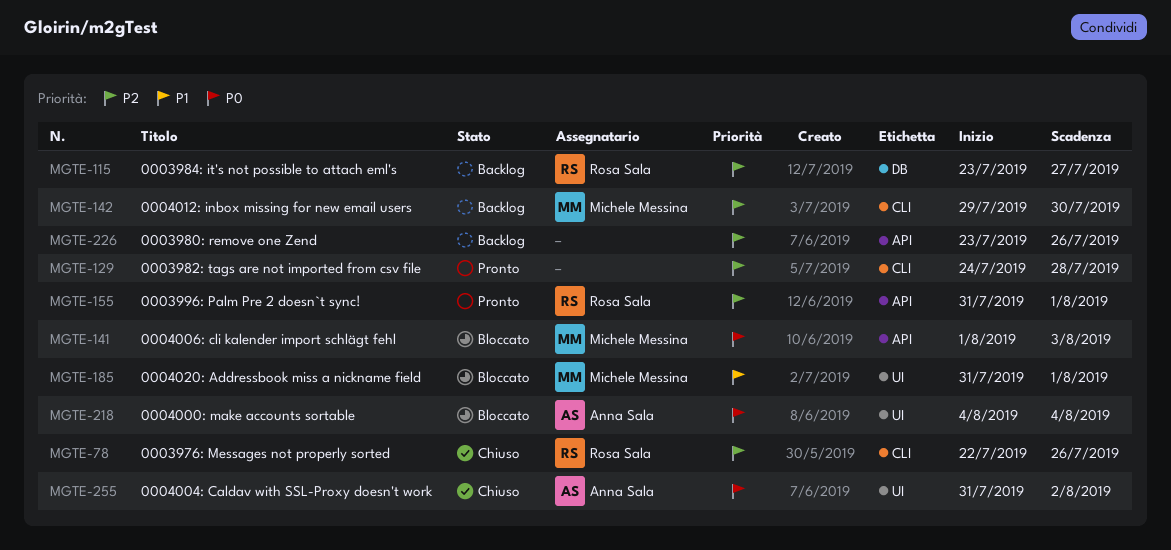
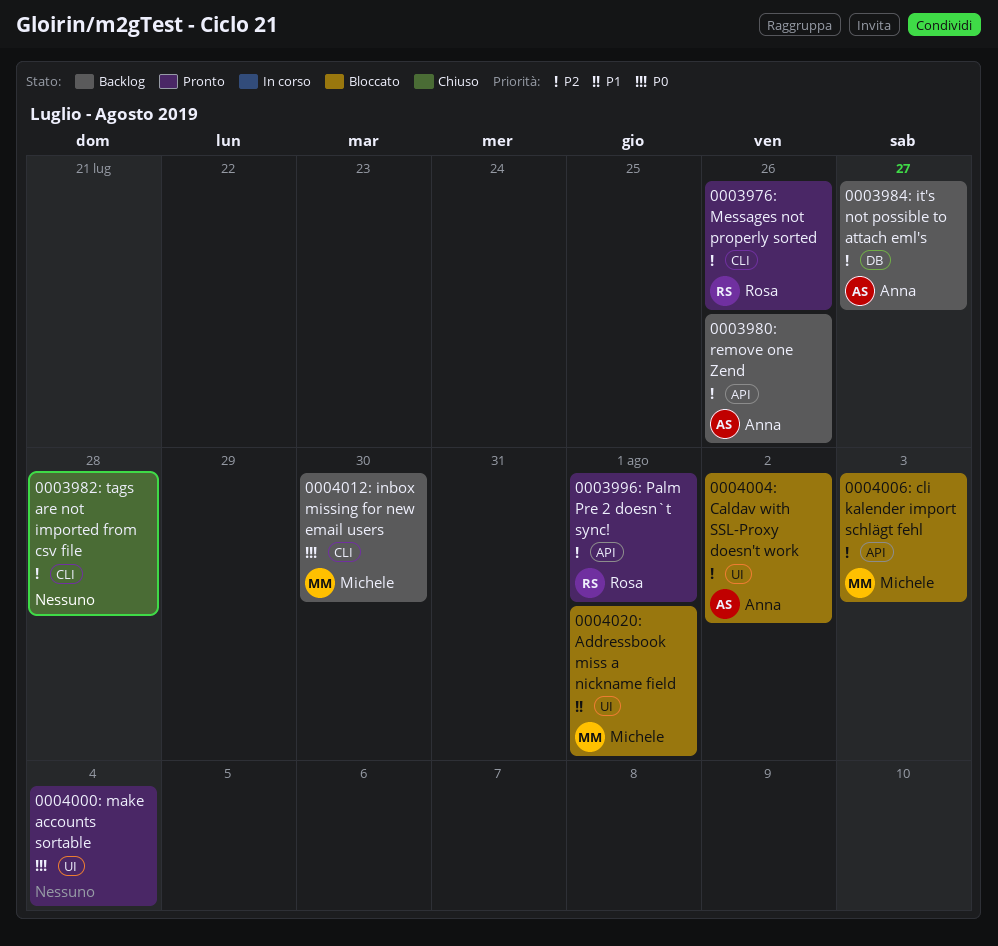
0003976: Messages not properly sorted, status: Chiuso -> Pronto
0003980: remove one Zend, owner: none -> Anna Sala
0003982: tags are not imported from csv file, status: Pronto -> Chiuso
0003984: it's not possible to attach eml's, owner: Rosa Sala -> Anna Sala
0004000: make accounts sortable, status: Bloccato -> Pronto
0004000: make accounts sortable, owner: Anna Sala -> none
0004004: Caldav with SSL-Proxy doesn't work, status: Chiuso -> Bloccato
0004004: Caldav with SSL-Proxy doesn't work, priority: P0 -> P2
0004006: cli kalender import schlägt fehl, priority: P0 -> P2
0004012: inbox missing for new email users, priority: P2 -> P0

